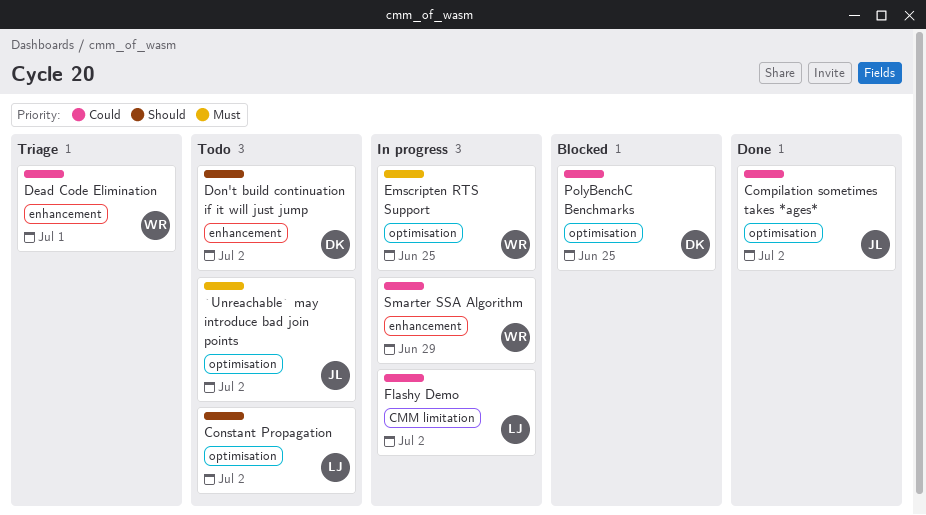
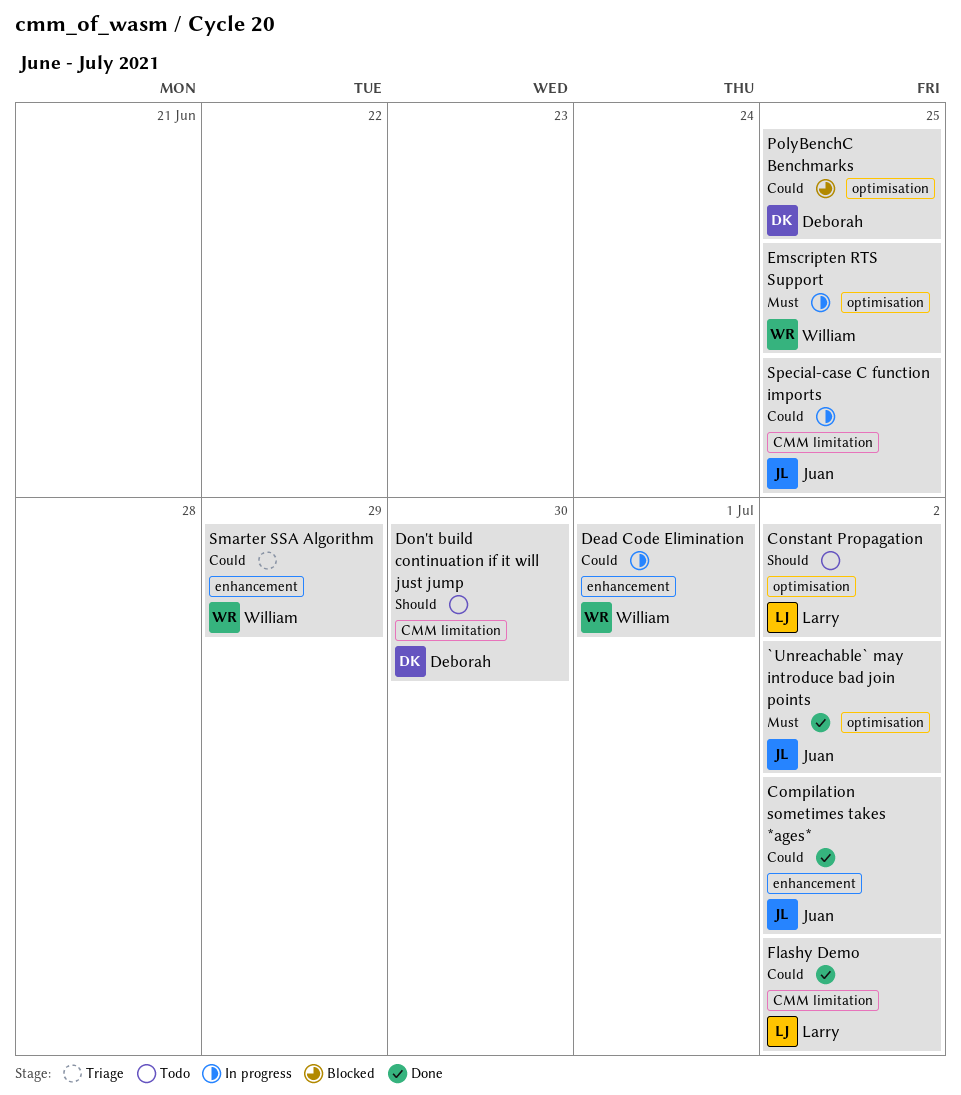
`Unreachable` may introduce bad join points, status: Todo -> Done
Compilation sometimes takes *ages*, label: optimisation -> enhancement
Dead Code Elimination, status: Triage -> In progress
Don't build continuation if it will just jump, label: enhancement -> CMM limitation
Don't build continuation if it will just jump, due: Jul 2 -> Jun 30
Flashy Demo, status: In progress -> Done
Smarter SSA Algorithm, status: In progress -> Triage
Special-case C function imports: none -> present

